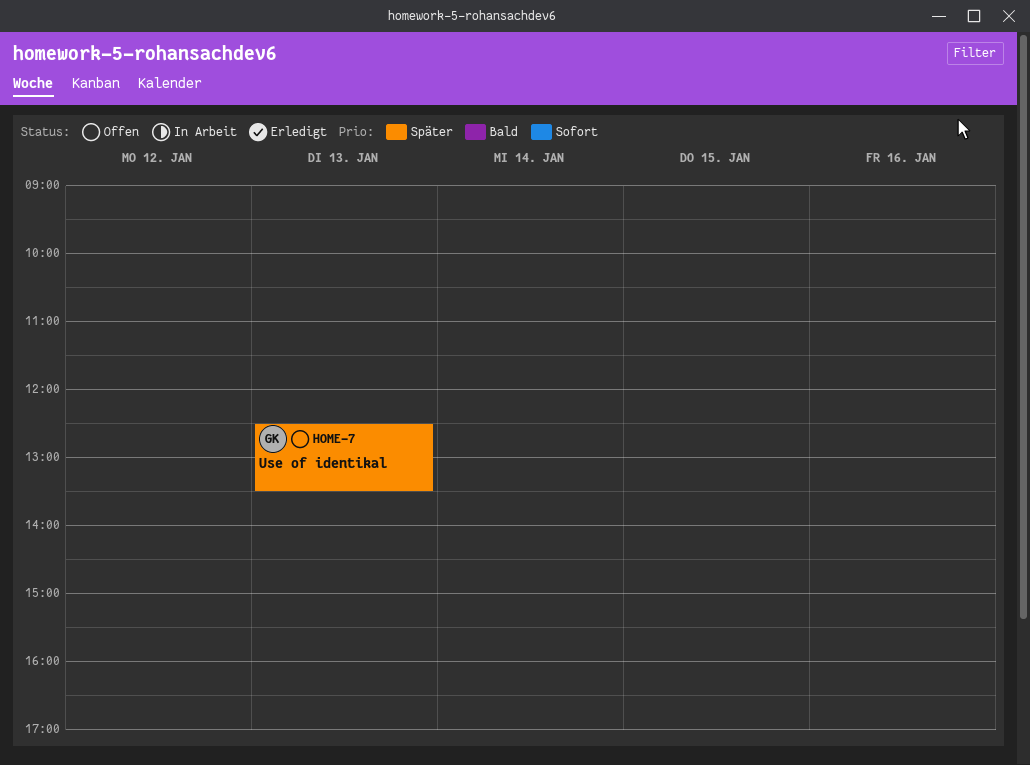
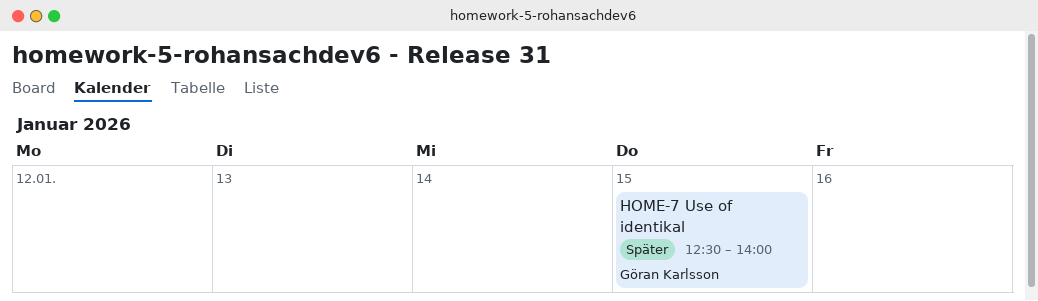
HOME-7, day: Jan 13 -> Jan 15
HOME-7, ends: 13:30 -> 14:00

